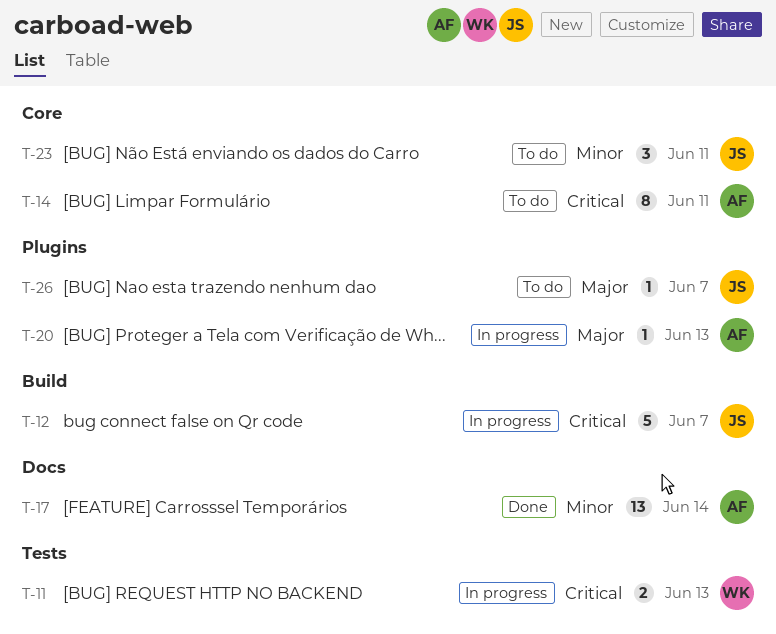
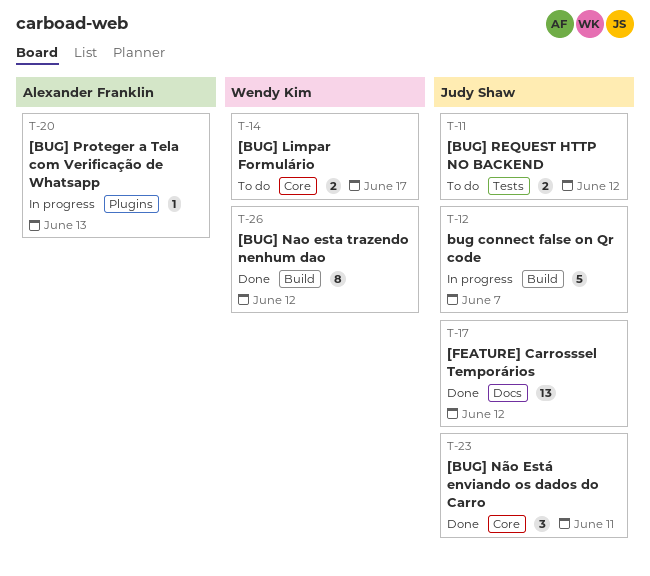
T-11, status: In progress -> To do
T-11, owner: Wendy Kim -> Judy Shaw
T-11, due: Jun 13 -> Jun 12
T-14, owner: Alexander Franklin -> Wendy Kim
T-14, estimate: 8 -> 2
T-14, due: Jun 11 -> Jun 17
T-17, owner: Alexander Franklin -> Judy Shaw
T-17, due: Jun 14 -> Jun 12
T-23, status: To do -> Done
T-26, status: To do -> Done
T-26, owner: Judy Shaw -> Wendy Kim
T-26, label: Plugins -> Build
T-26, estimate: 1 -> 8
T-26, due: Jun 7 -> Jun 12

